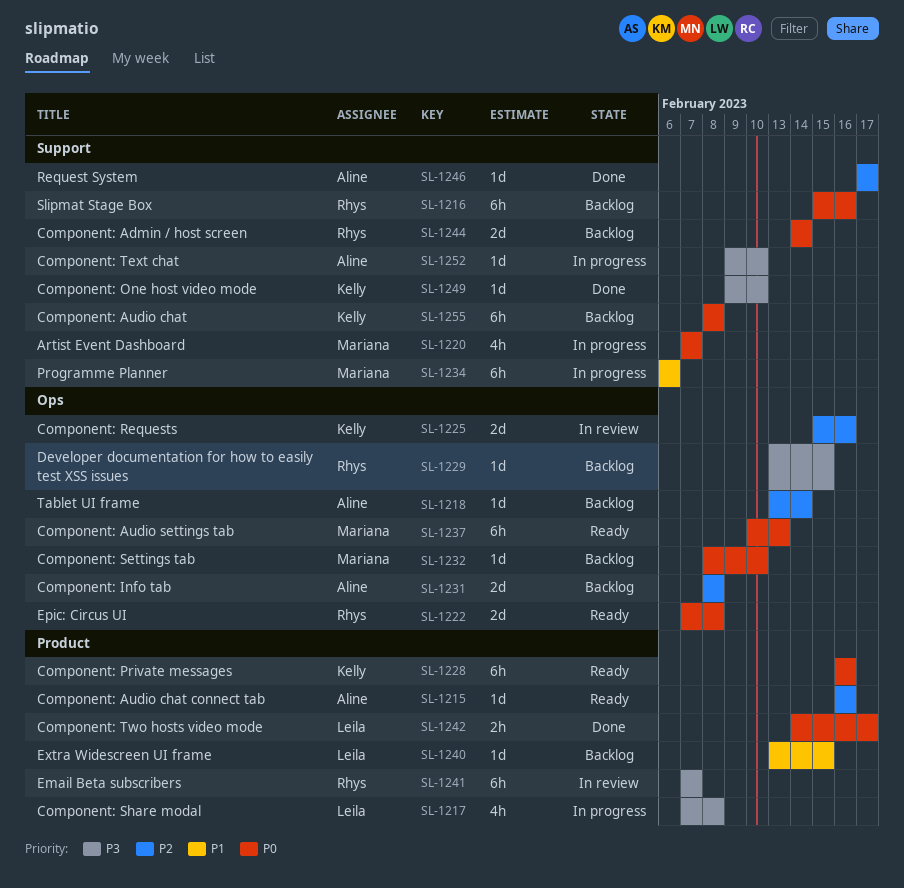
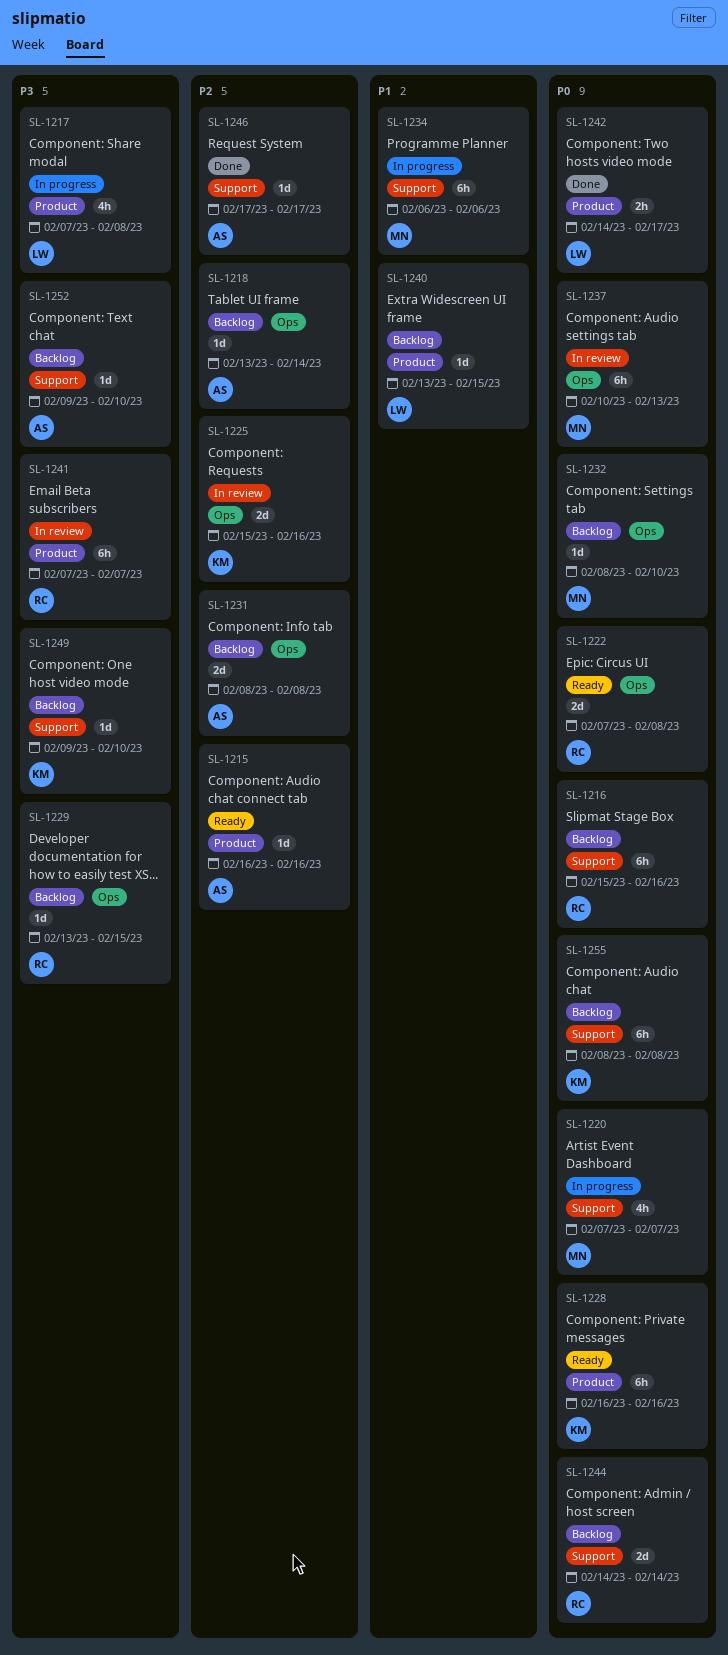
SL-1237, status: Ready -> In review
SL-1249, status: Done -> Backlog
SL-1252, status: In progress -> Backlog

